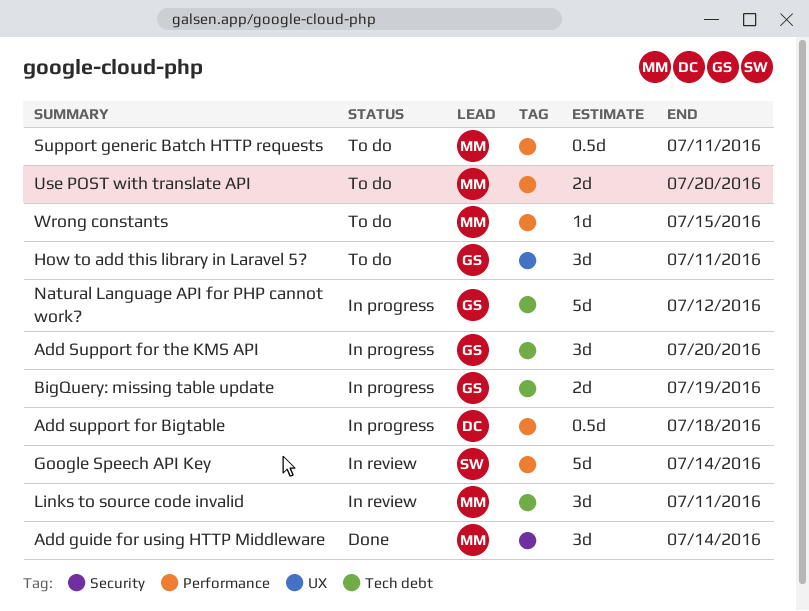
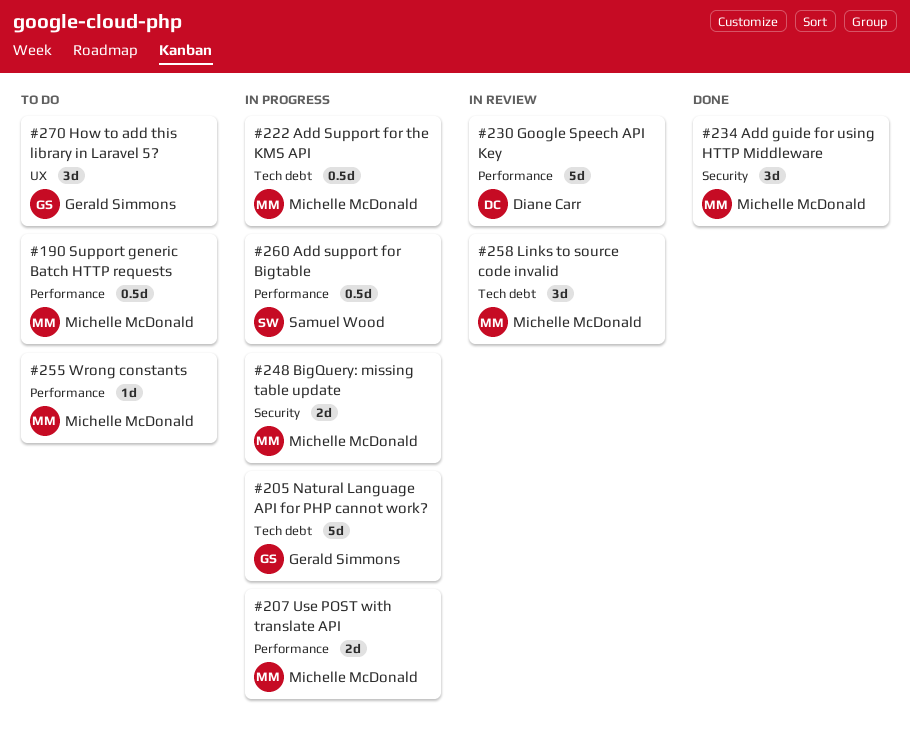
Add support for Bigtable, owner: Diane Carr -> Samuel Wood
Add Support for the KMS API, owner: Gerald Simmons -> Michelle McDonald
Add Support for the KMS API, estimate: 3d -> 0.5d
BigQuery: missing table update, owner: Gerald Simmons -> Michelle McDonald
BigQuery: missing table update, label: Tech debt -> Security
Google Speech API Key, owner: Samuel Wood -> Diane Carr
Use POST with translate API, status: To do -> In progress

